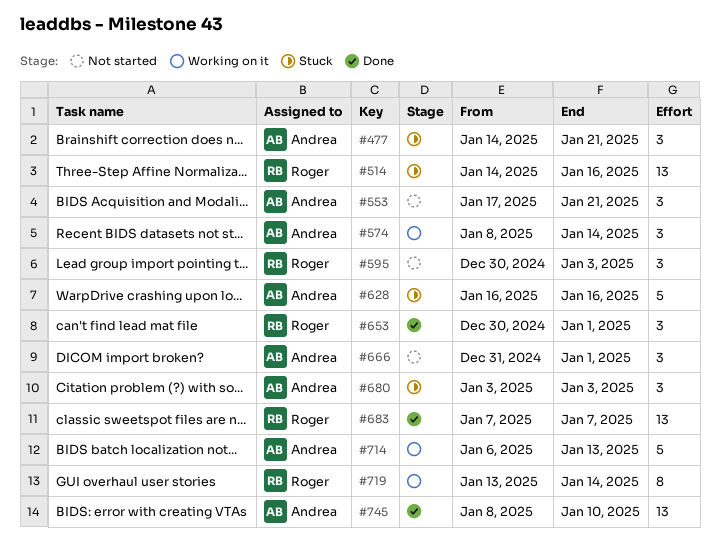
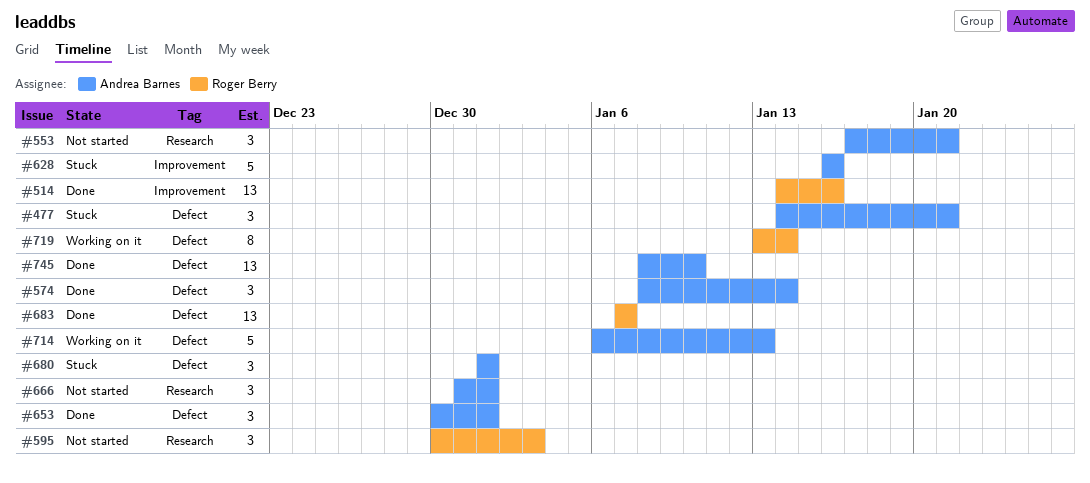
#514, status: Stuck -> Done
#574, status: Working on it -> Done
#653, owner: Roger Berry -> Andrea Barnes
#680, start: Jan 3 -> Jan 1
#680, due: Jan 3 -> Jan 1

